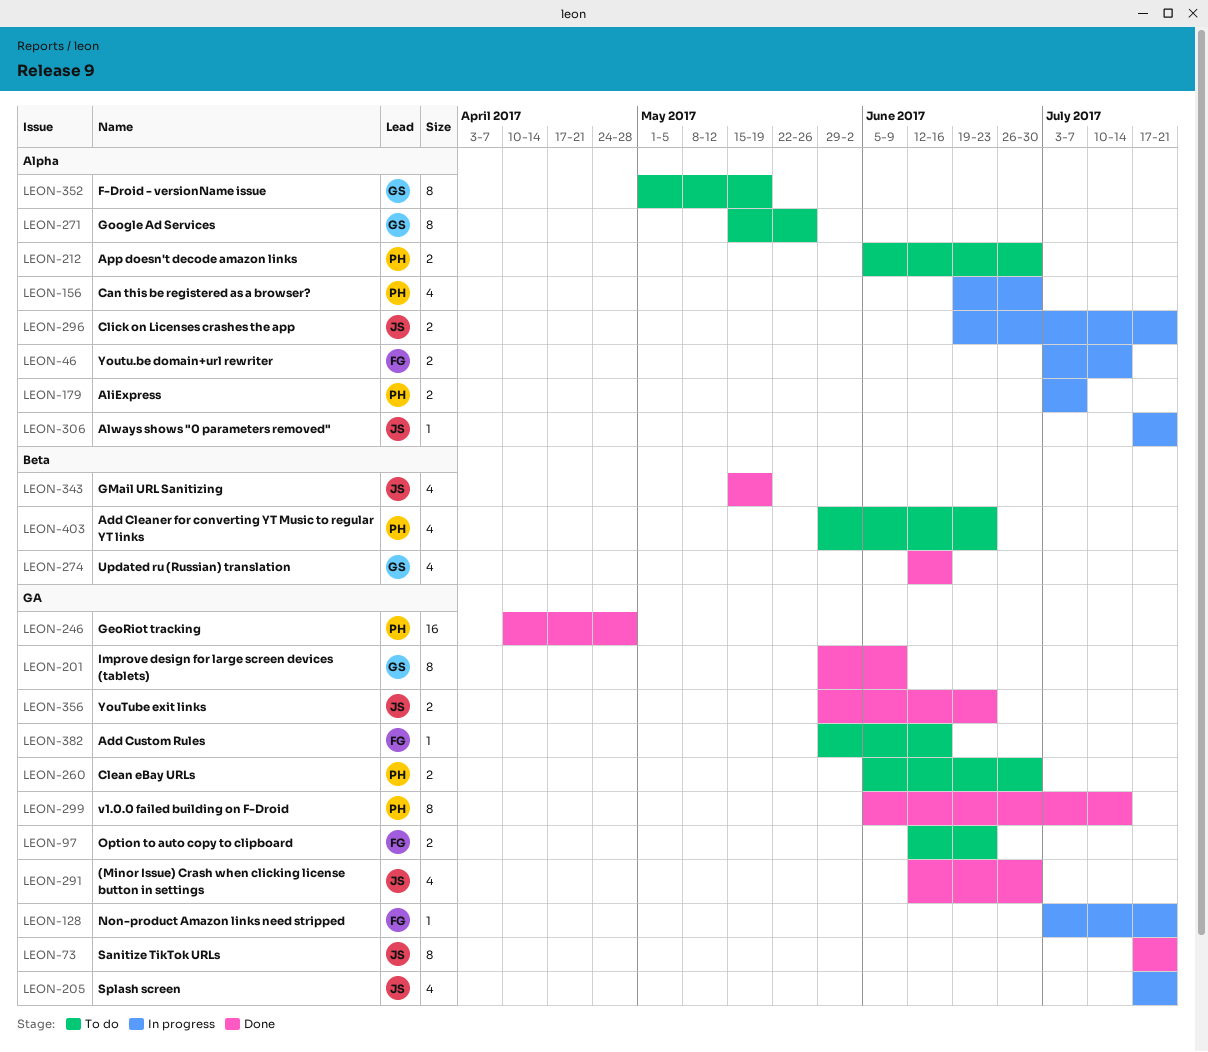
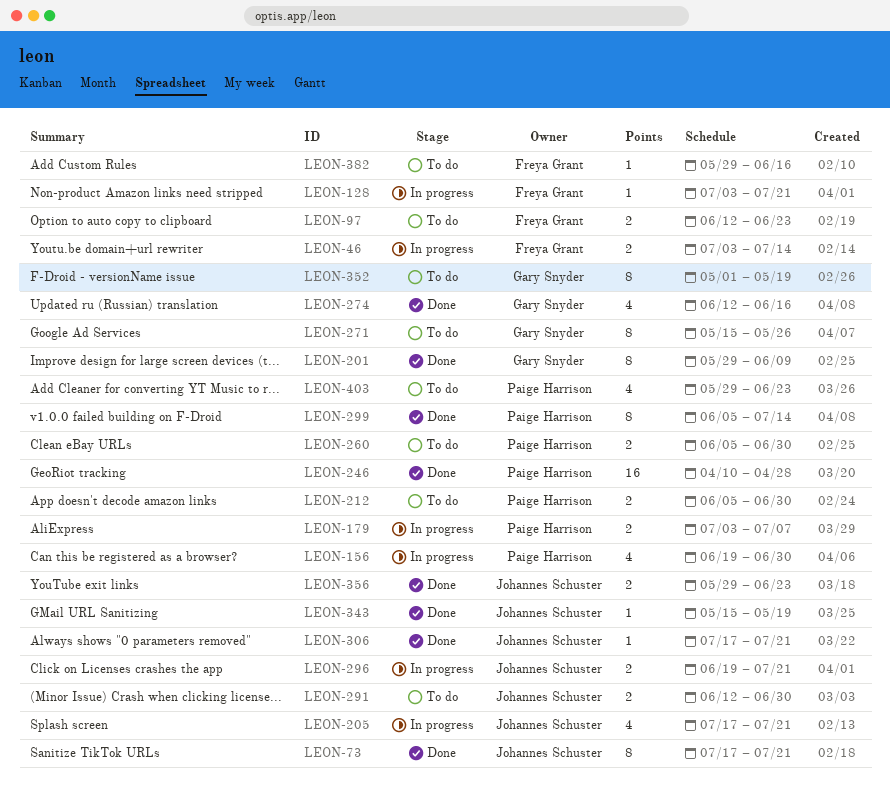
LEON-291, status: Done -> To do
LEON-291, estimate: 4 -> 2
LEON-306, status: In progress -> Done
LEON-343, estimate: 4 -> 1

